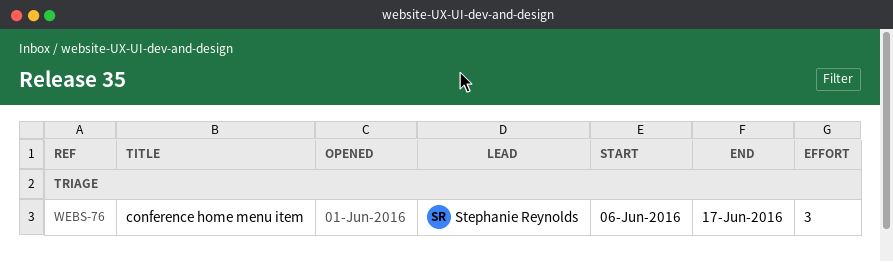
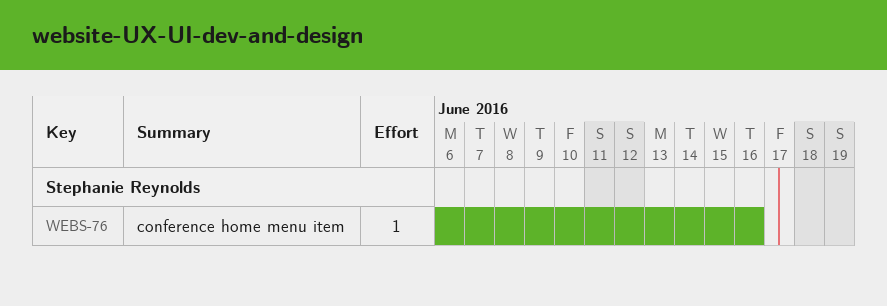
WEBS-76, estimate: 3 -> 1
WEBS-76, due: Jun 17 -> Jun 16

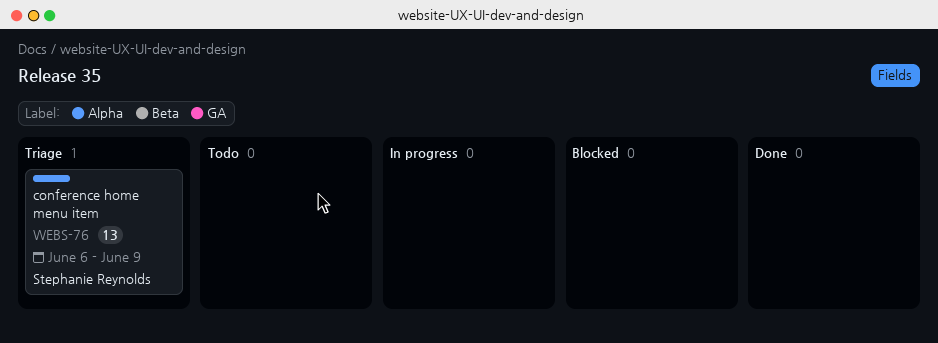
WEBS-76, estimate: 1 -> 13
WEBS-76, due: Jun 16 -> Jun 9

